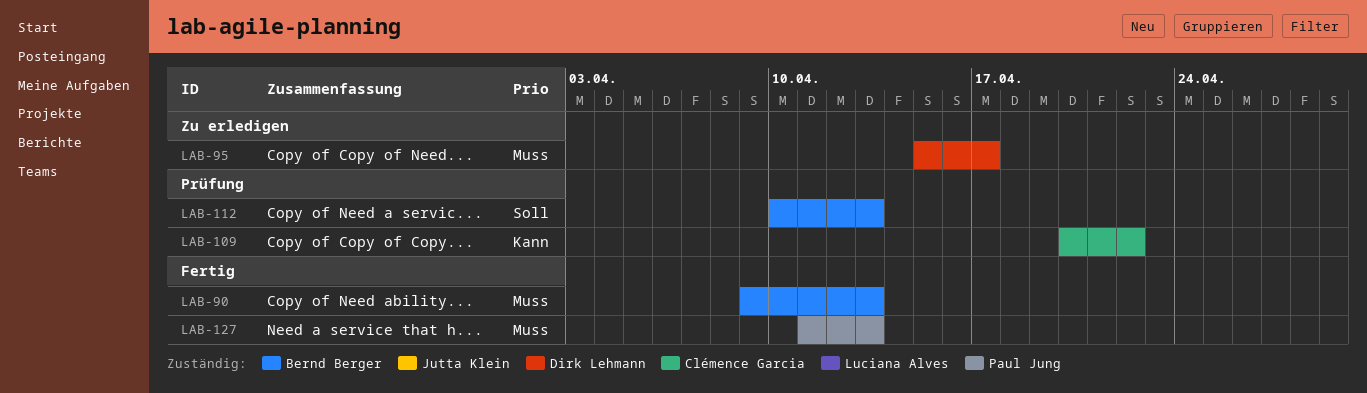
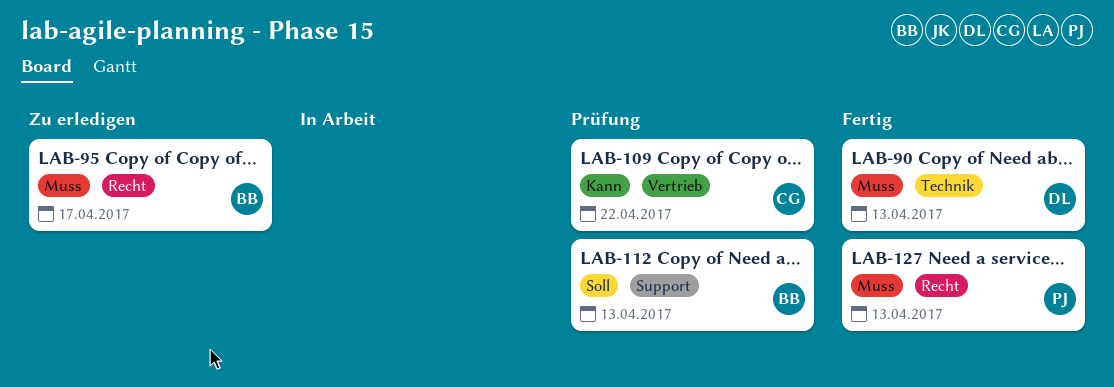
LAB-90, owner: Bernd Berger -> Dirk Lehmann
LAB-95, owner: Dirk Lehmann -> Bernd Berger

